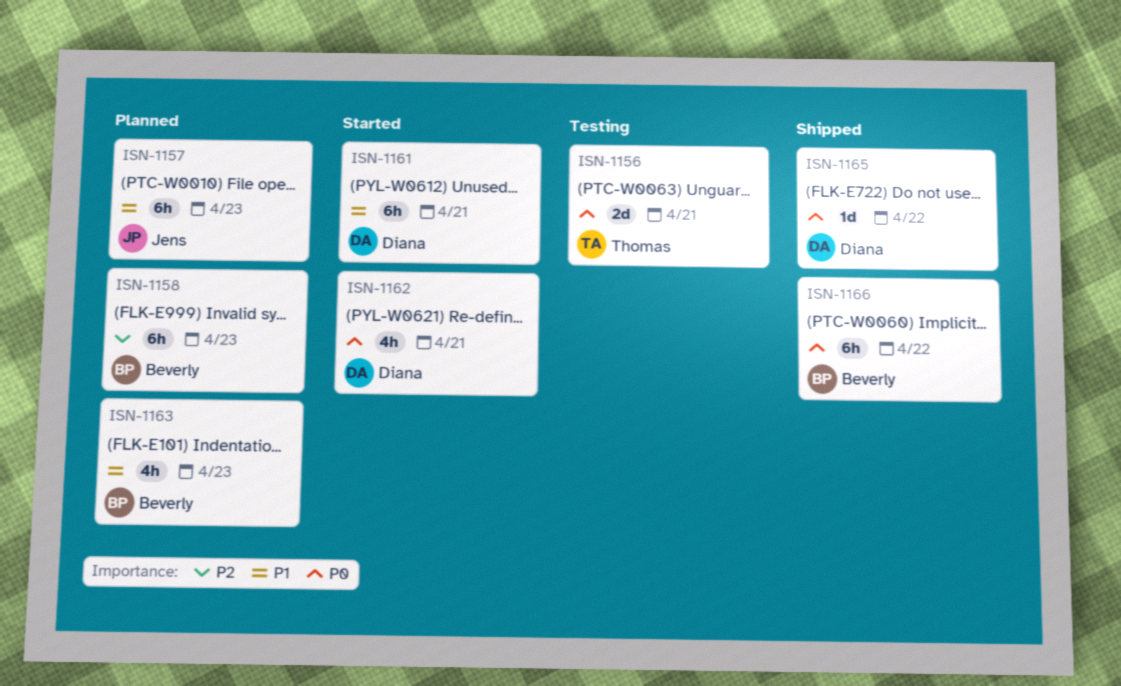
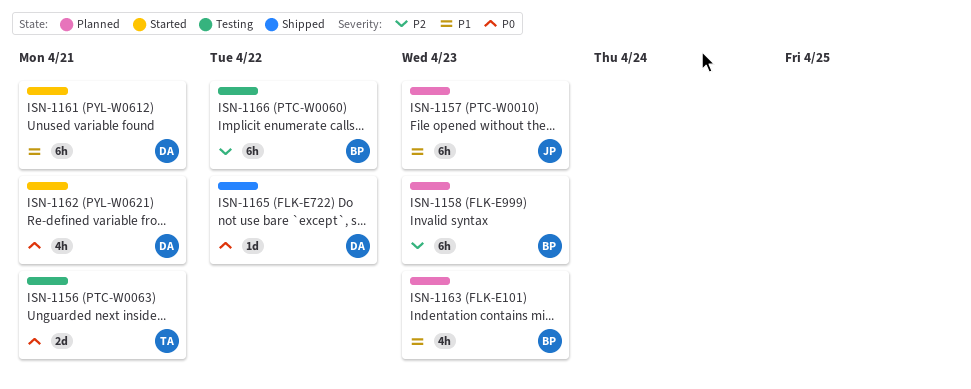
ISN-1166, status: Shipped -> Testing
ISN-1166, priority: P0 -> P2

